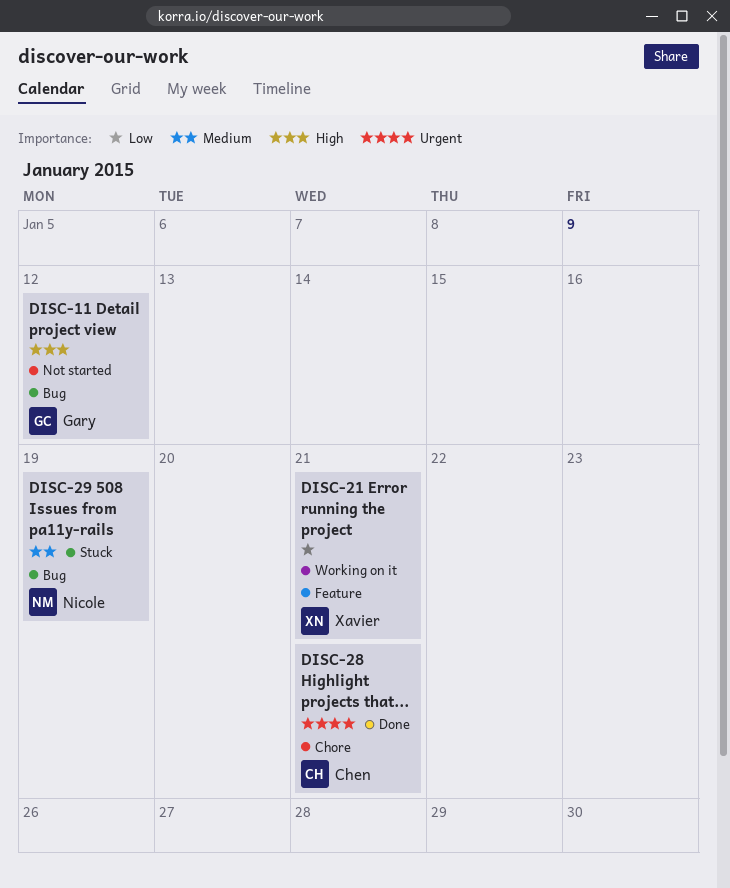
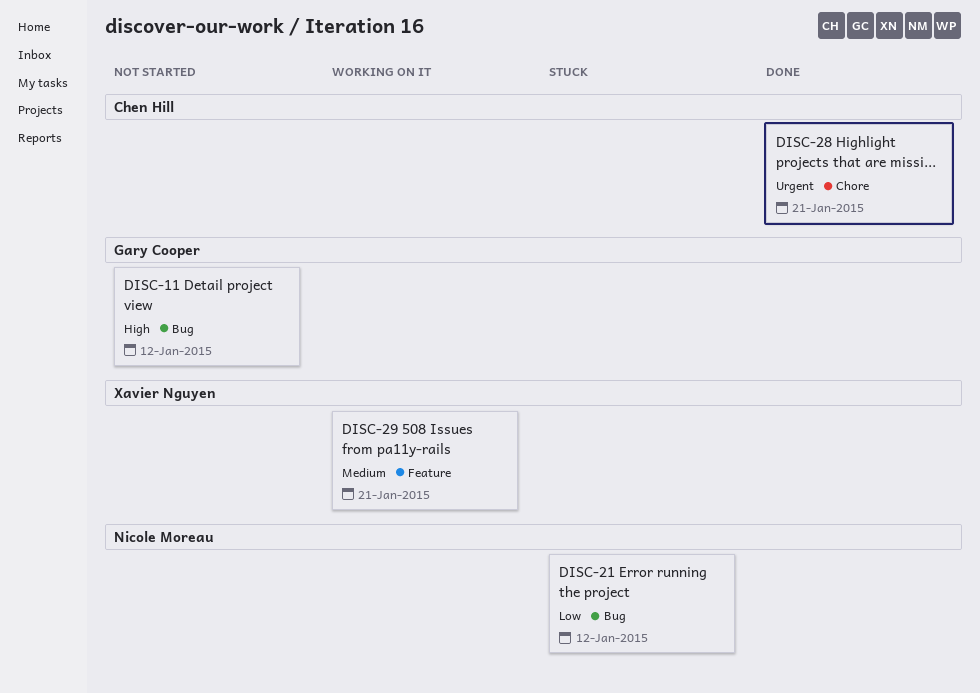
DISC-21, status: Working on it -> Stuck
DISC-21, owner: Xavier Nguyen -> Nicole Moreau
DISC-21, label: Feature -> Bug
DISC-21, due: Jan 21 -> Jan 12
DISC-29, status: Stuck -> Working on it
DISC-29, owner: Nicole Moreau -> Xavier Nguyen
DISC-29, label: Bug -> Feature
DISC-29, due: Jan 19 -> Jan 21

